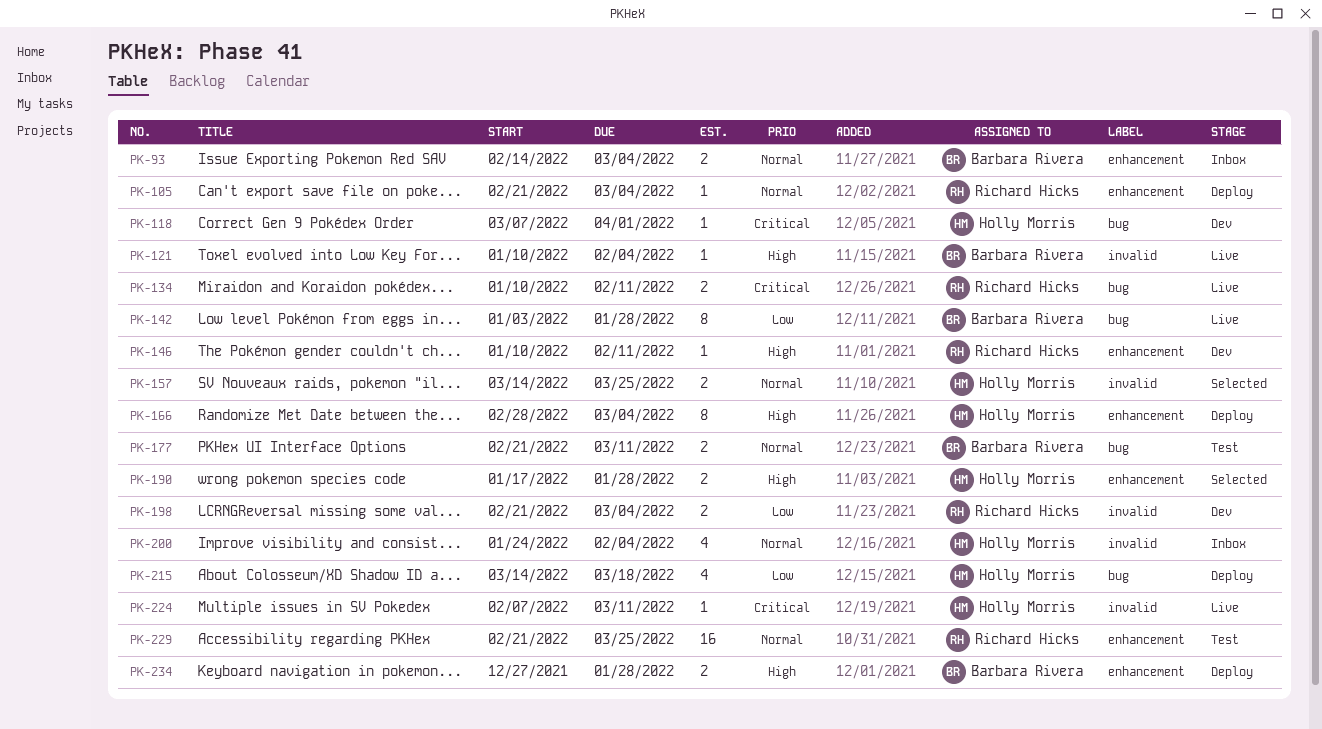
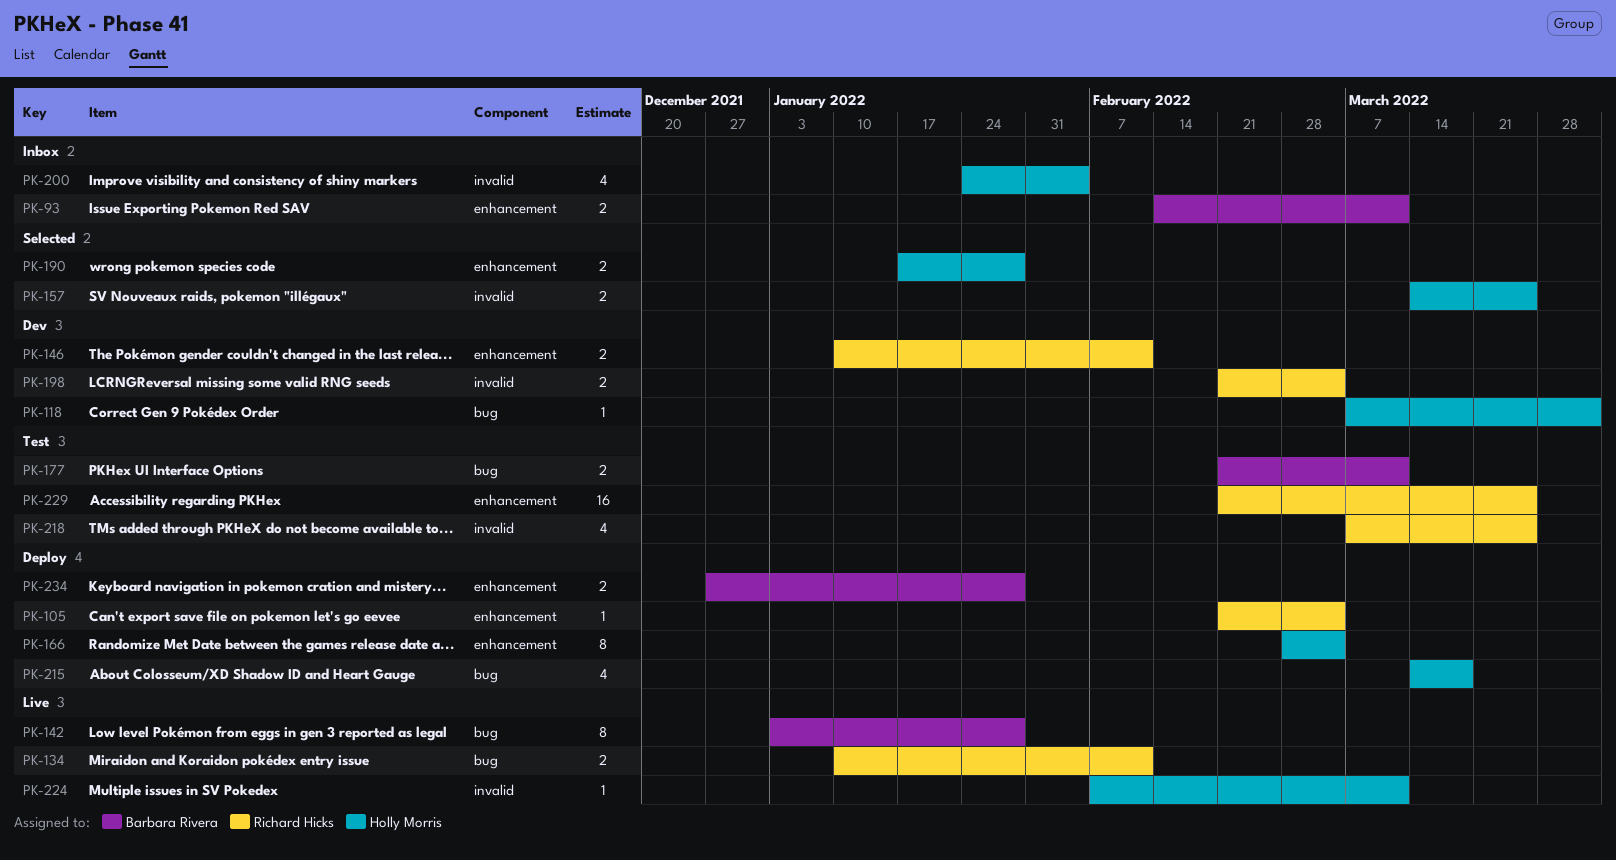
PK-93, due: Mar 4 -> Mar 11
PK-121: present -> none
PK-146, estimate: 1 -> 2
PK-218: none -> present

